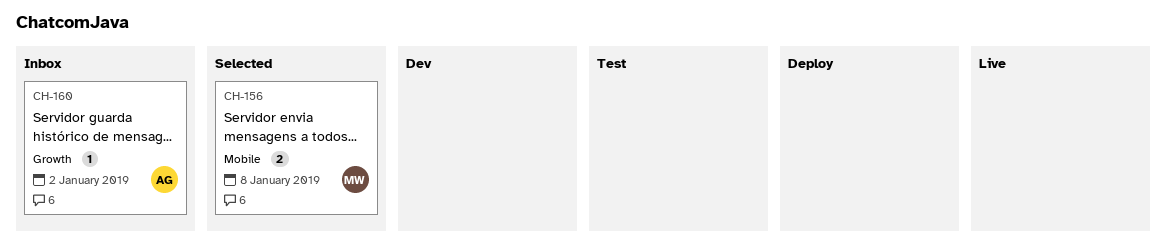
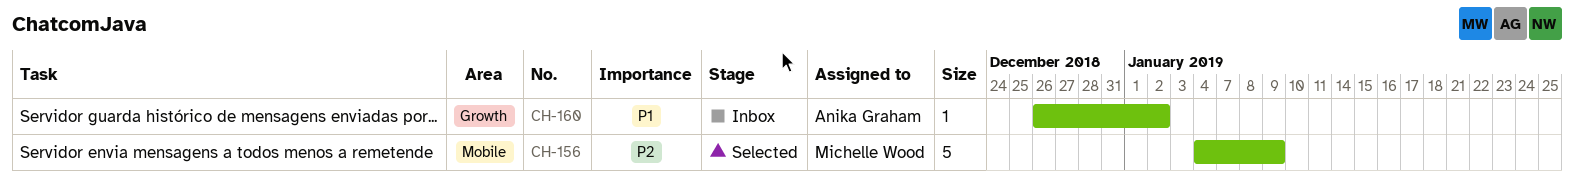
CH-156, estimate: 2 -> 5
CH-156, due: Jan 8 -> Jan 9

